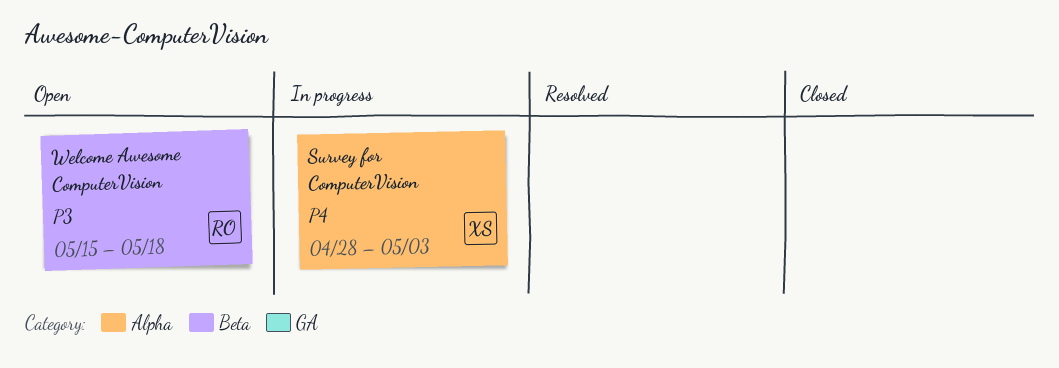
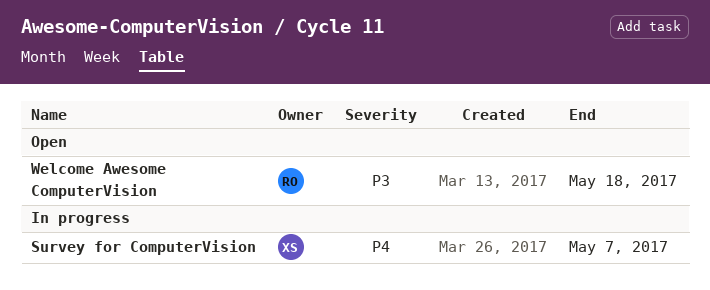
Survey for ComputerVision, due: May 3 -> May 7

